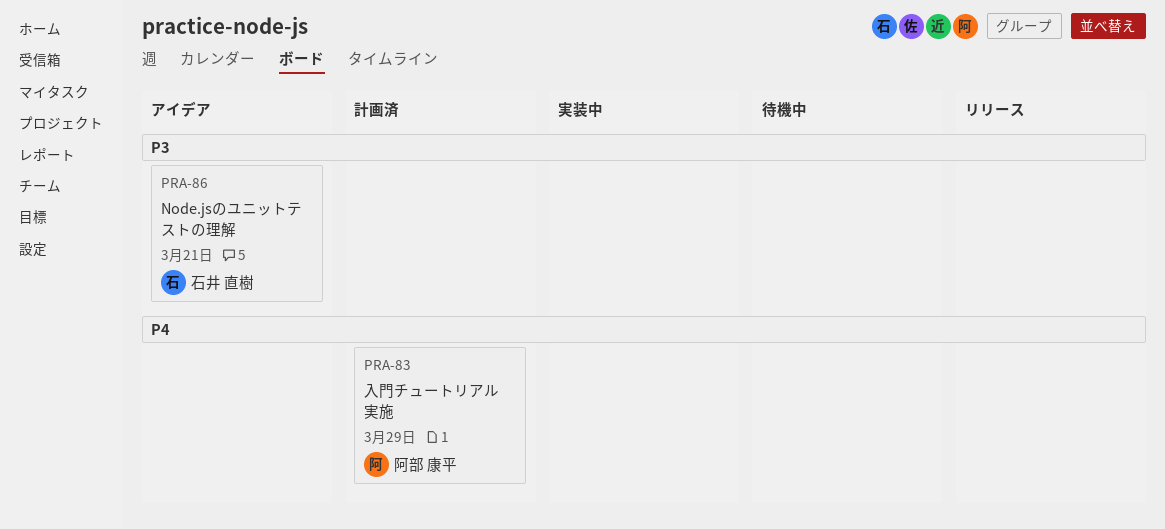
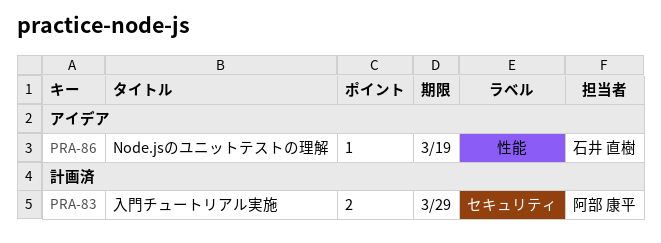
PRA-86, due: Mar 21 -> Mar 19

